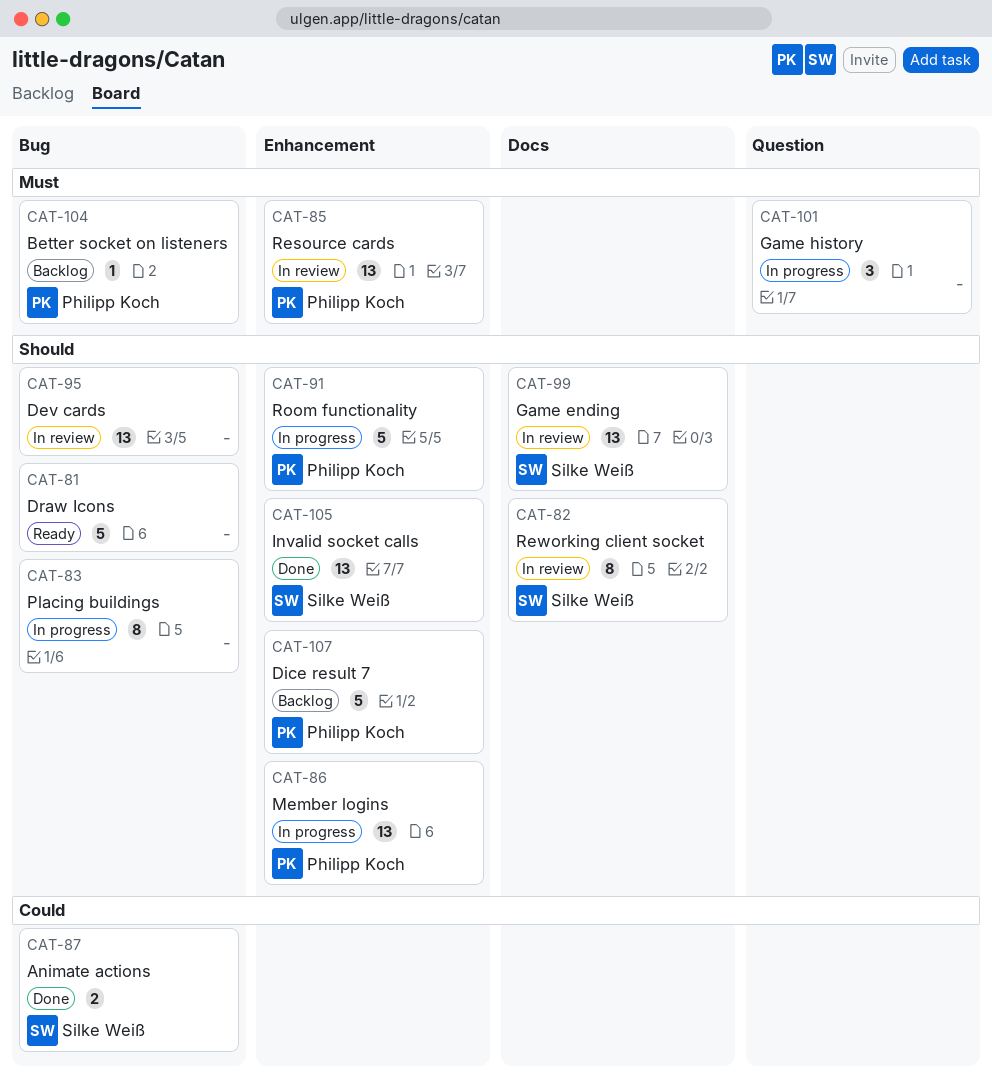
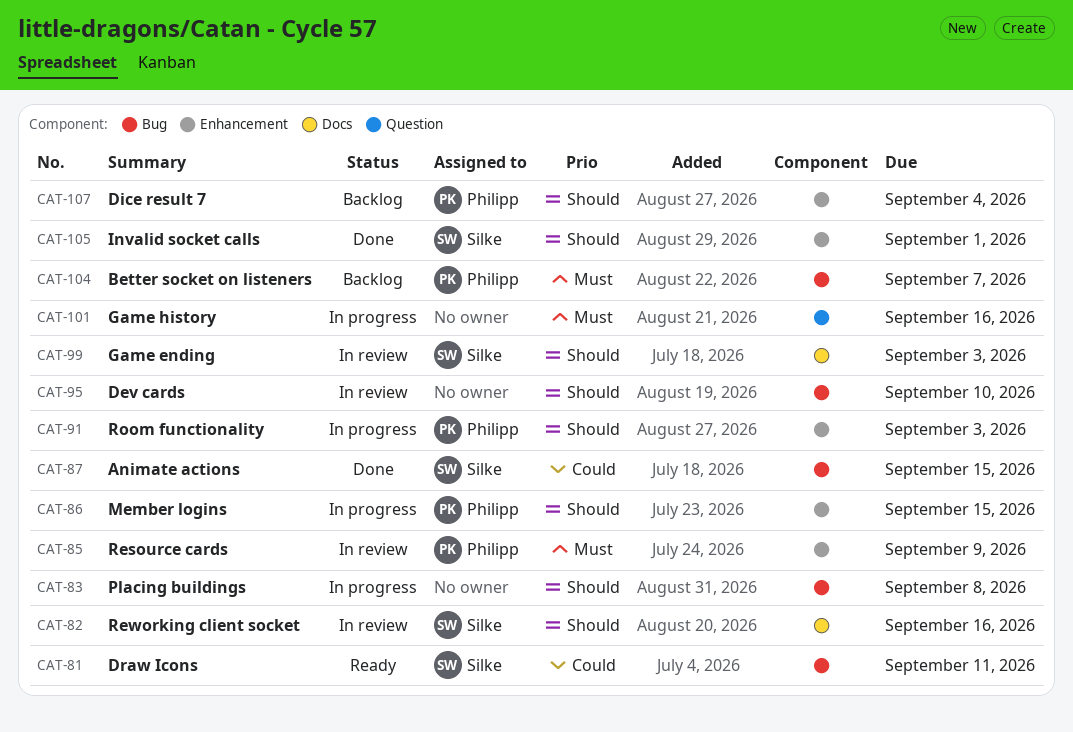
CAT-81, owner: none -> Silke Weiß
CAT-81, priority: Should -> Could

